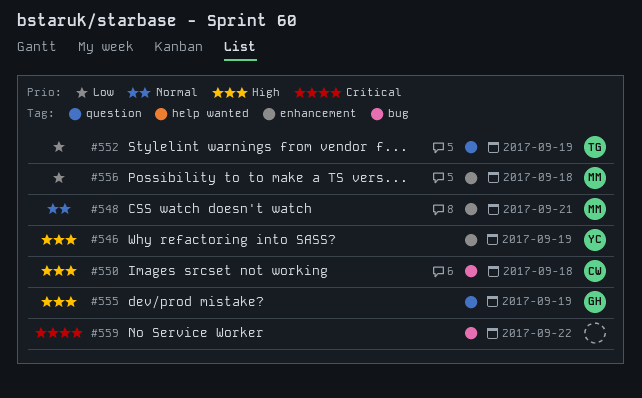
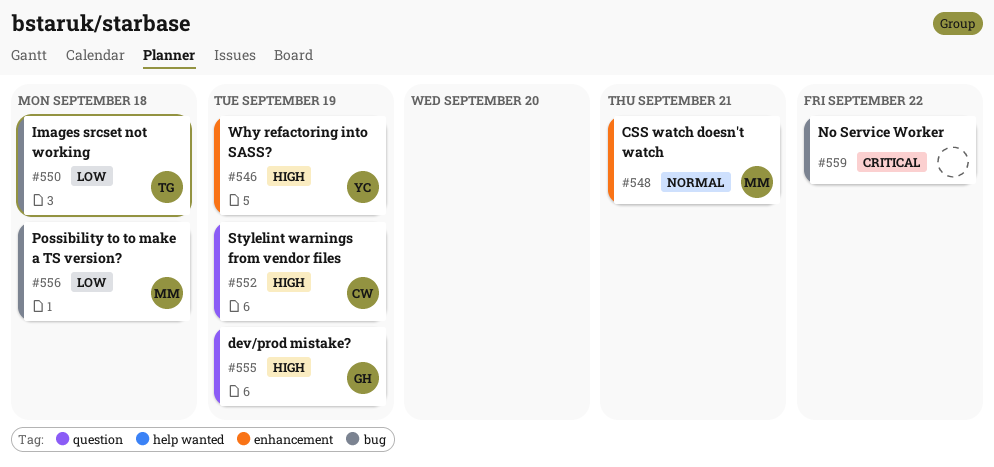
#550, owner: CW -> TG
#550, priority: High -> Low
#552, owner: TG -> CW
#552, priority: Low -> High
#556, label: enhancement -> bug

